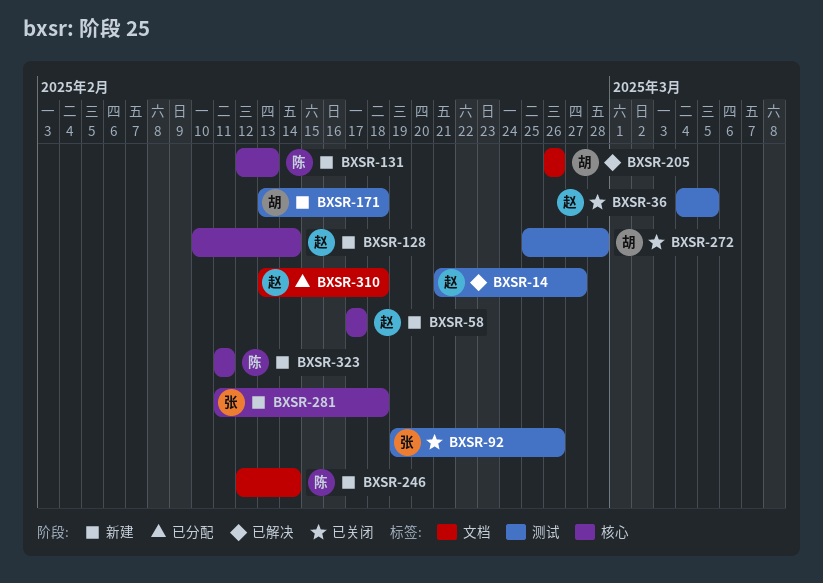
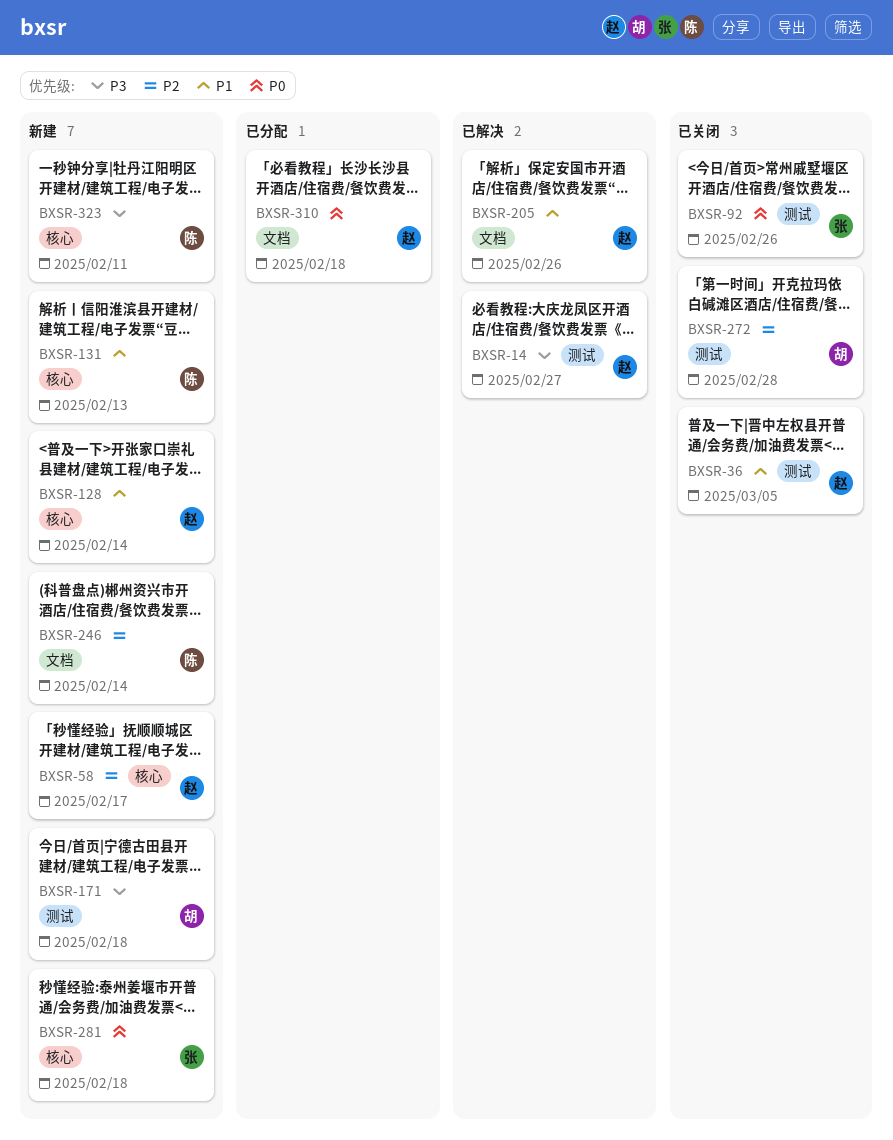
BXSR-205, owner: 胡 -> 赵

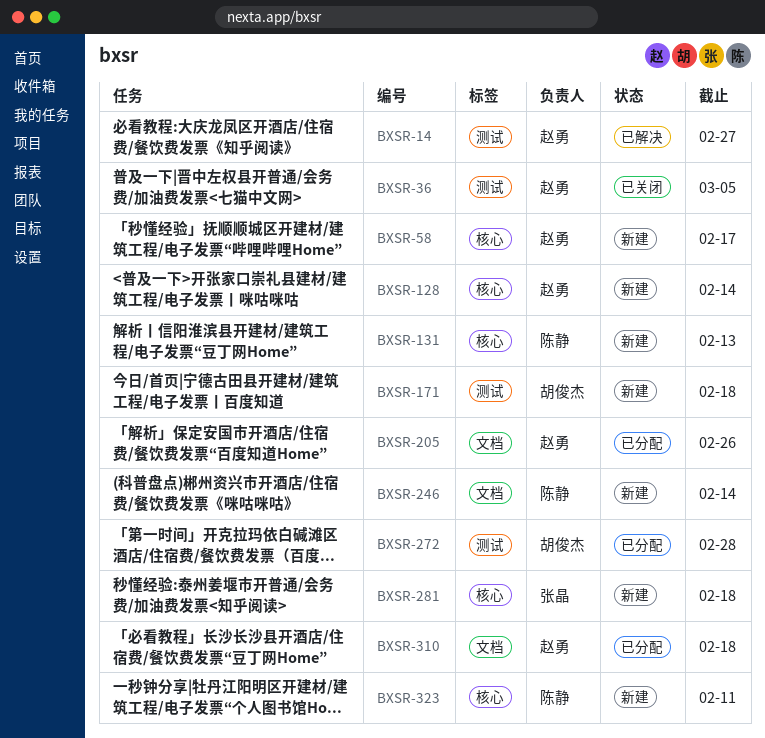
BXSR-92: present -> none
BXSR-205, status: 已解决 -> 已分配
BXSR-272, status: 已关闭 -> 已分配

